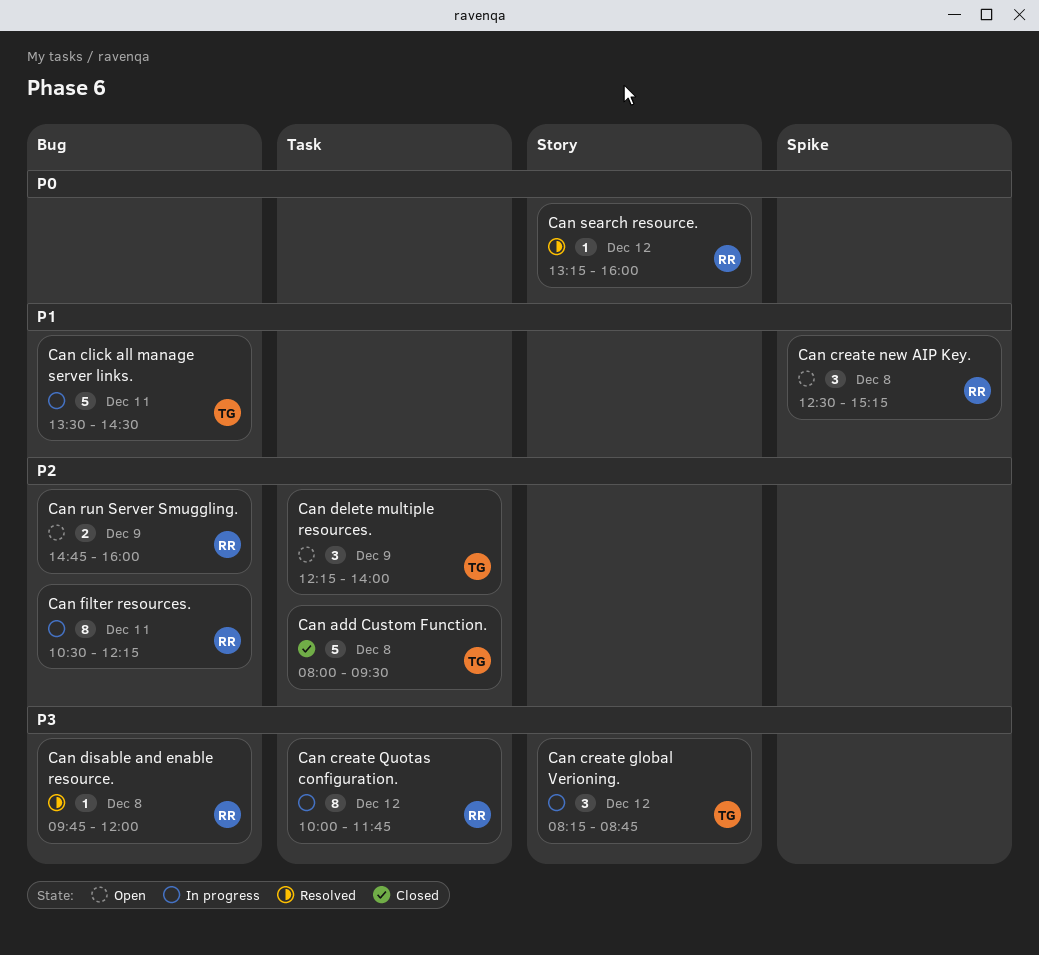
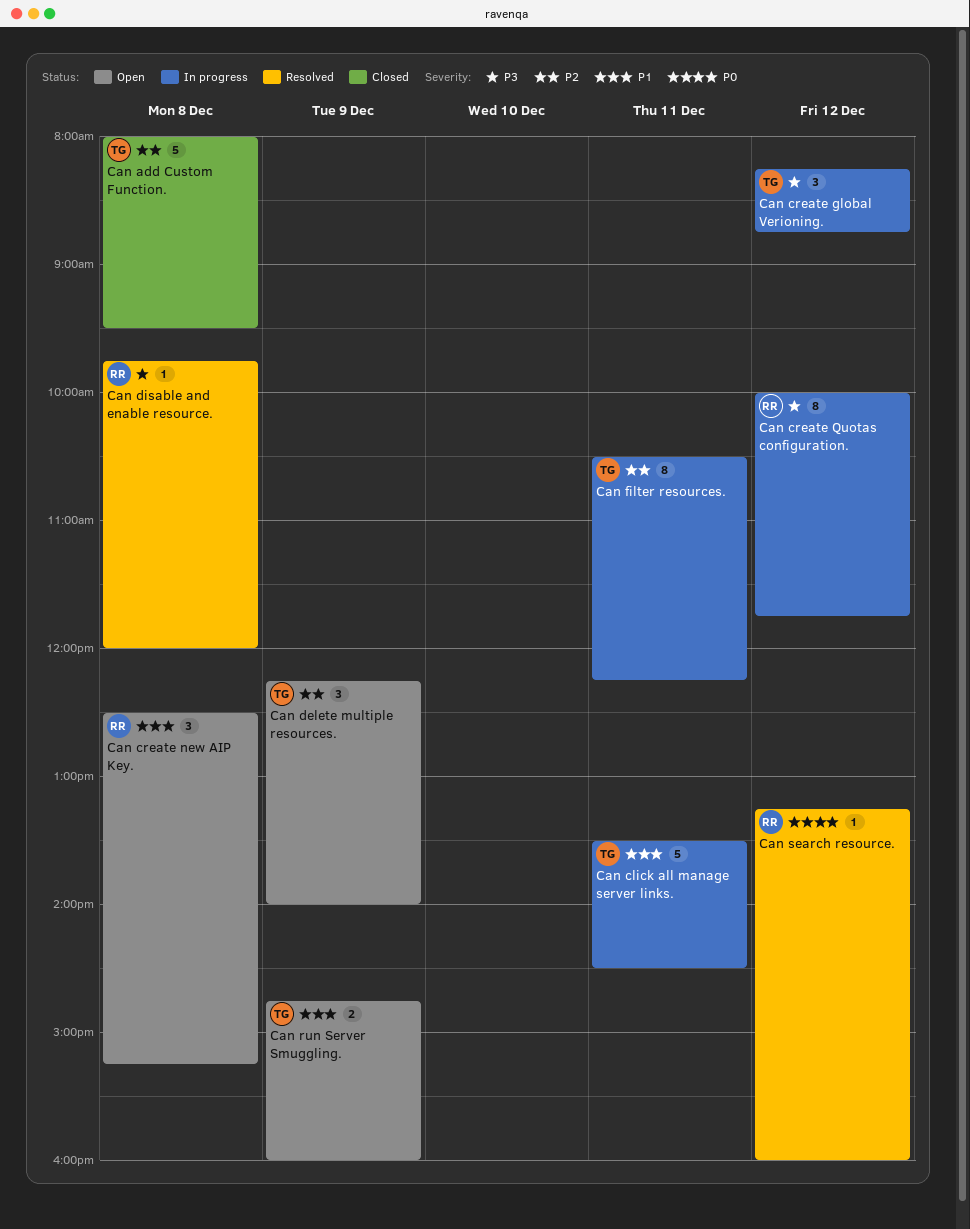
Can filter resources., owner: RR -> TG
Can run Server Smuggling., owner: RR -> TG
Can run Server Smuggling., priority: P2 -> P1

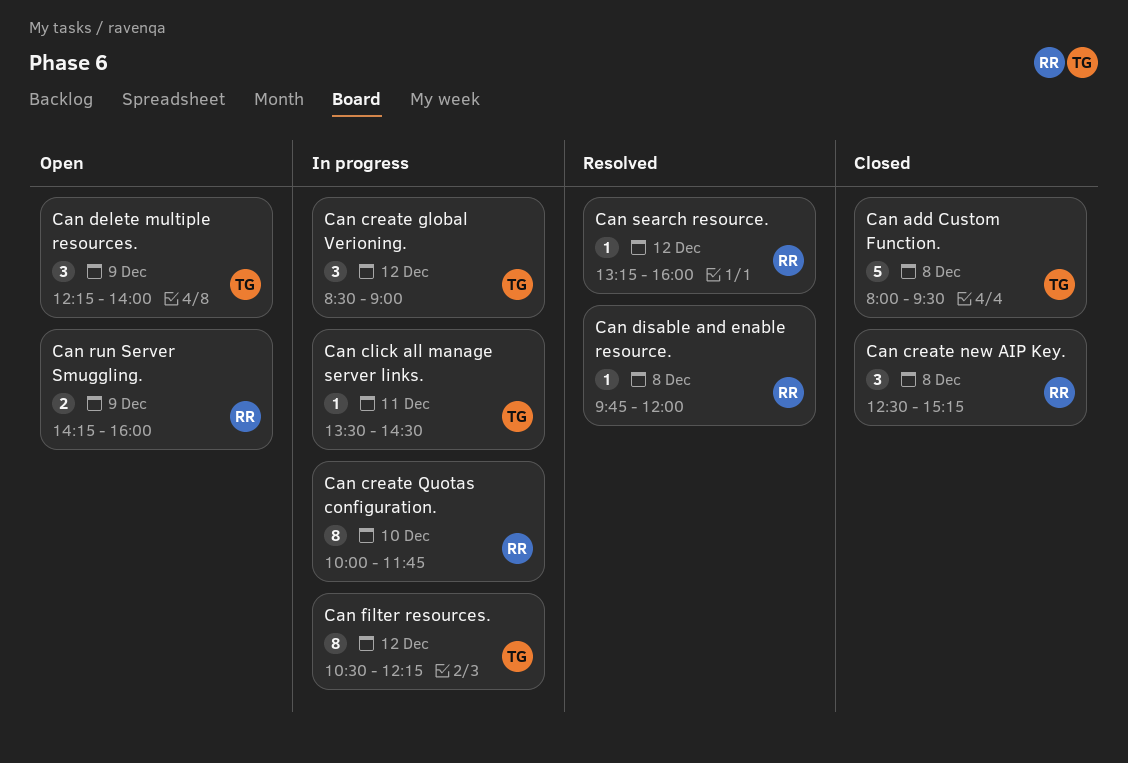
Can click all manage server links., estimate: 5 -> 1
Can create global Verioning., begins: 08:15 -> 08:30
Can create global Verioning., ends: 08:45 -> 09:00
Can create new AIP Key., status: Open -> Closed
Can create Quotas configuration., day: Dec 12 -> Dec 10
Can filter resources., day: Dec 11 -> Dec 12
Can run Server Smuggling., owner: TG -> RR
Can run Server Smuggling., begins: 14:45 -> 14:15

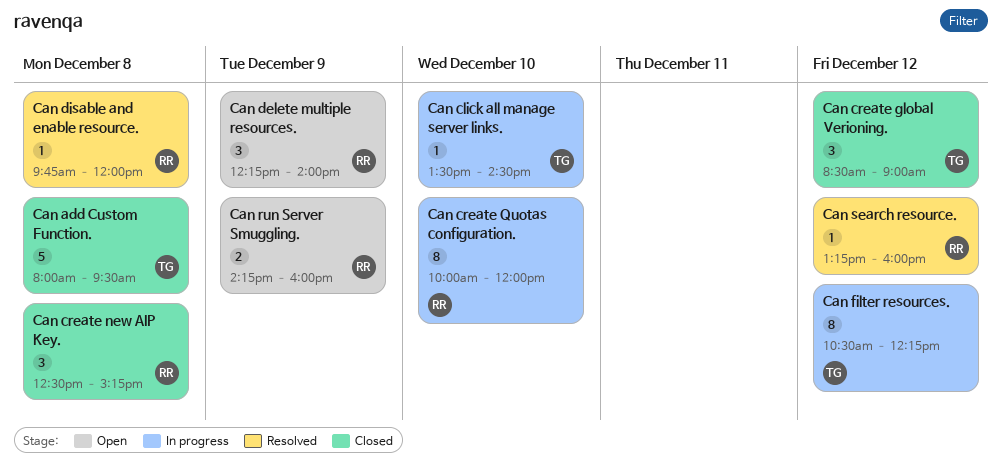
Can click all manage server links., day: Dec 11 -> Dec 10
Can create global Verioning., status: In progress -> Closed
Can create Quotas configuration., ends: 11:45 -> 12:00
Can delete multiple resources., owner: TG -> RR

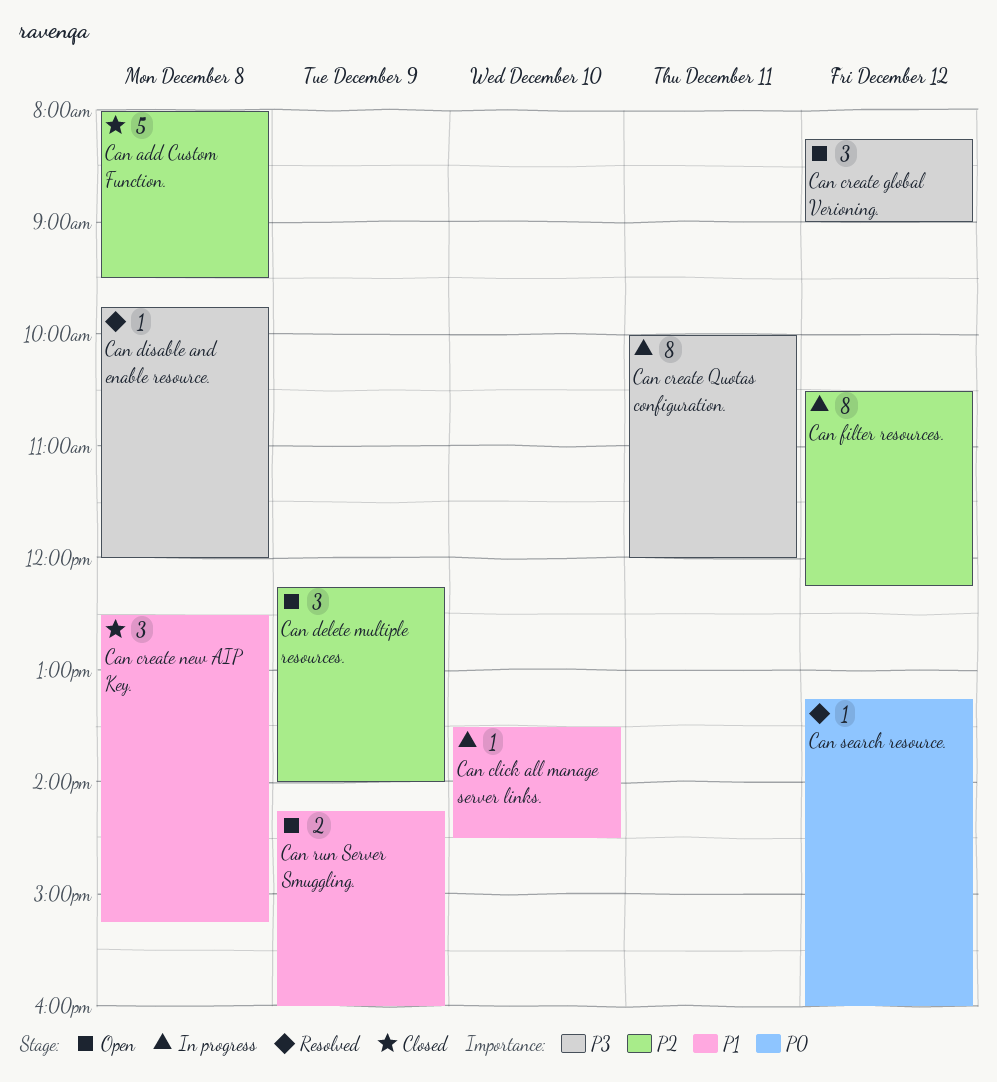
Can create global Verioning., status: Closed -> Open
Can create global Verioning., begins: 08:30 -> 08:15
Can create Quotas configuration., day: Dec 10 -> Dec 11

